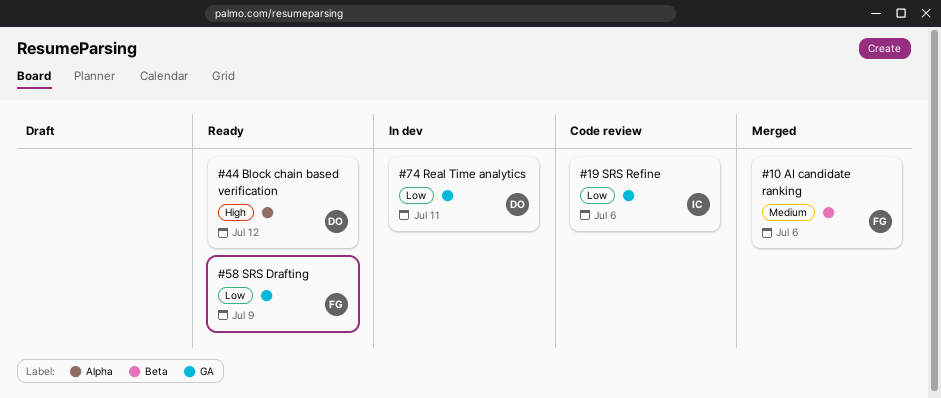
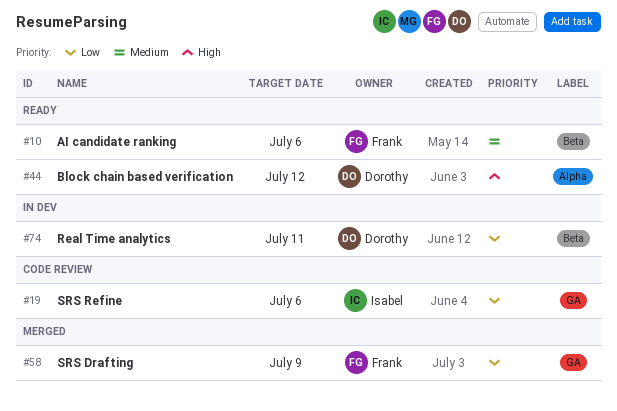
#10, status: Merged -> Ready
#58, status: Ready -> Merged
#74, label: GA -> Beta

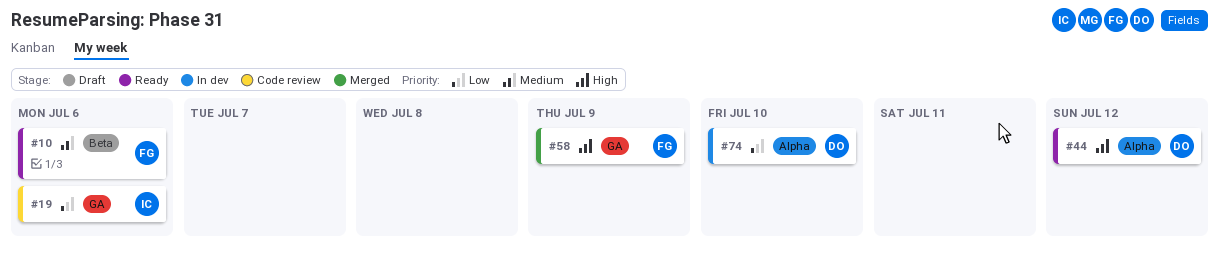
#58, priority: Low -> High
#74, label: Beta -> Alpha
#74, due: Jul 11 -> Jul 10

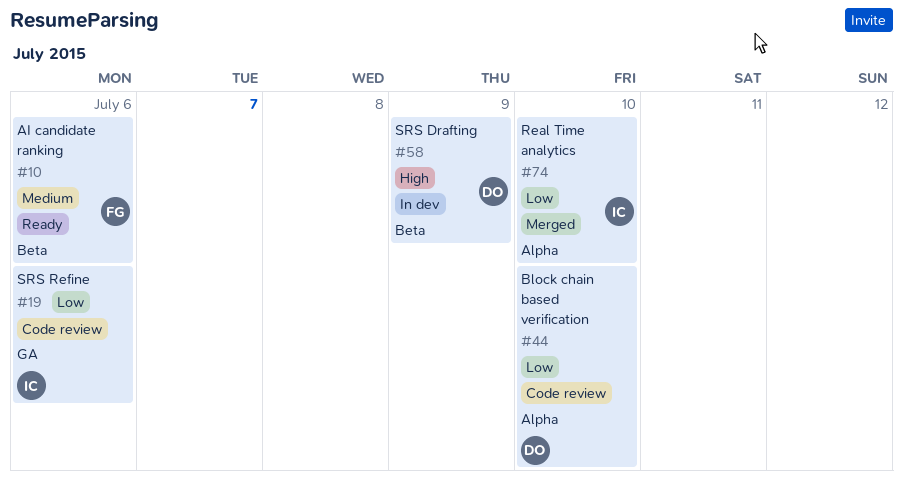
#44, status: Ready -> Code review
#44, priority: High -> Low
#44, due: Jul 12 -> Jul 10
#58, status: Merged -> In dev
#58, owner: FG -> DO
#58, label: GA -> Beta
#74, status: In dev -> Merged
#74, owner: DO -> IC

